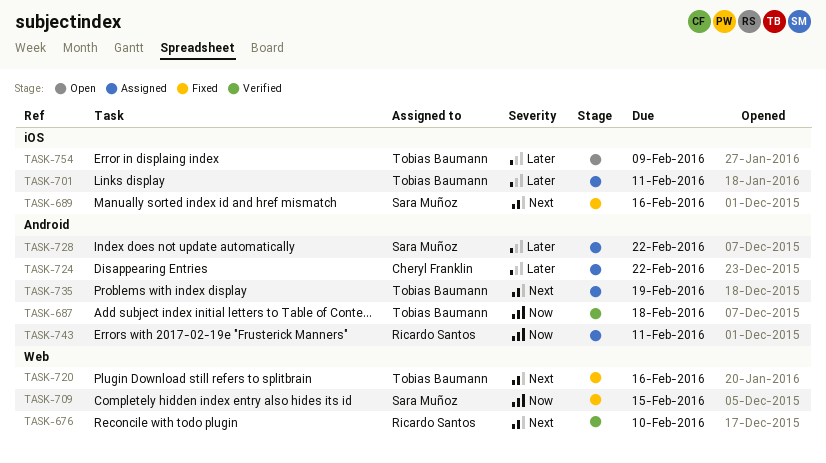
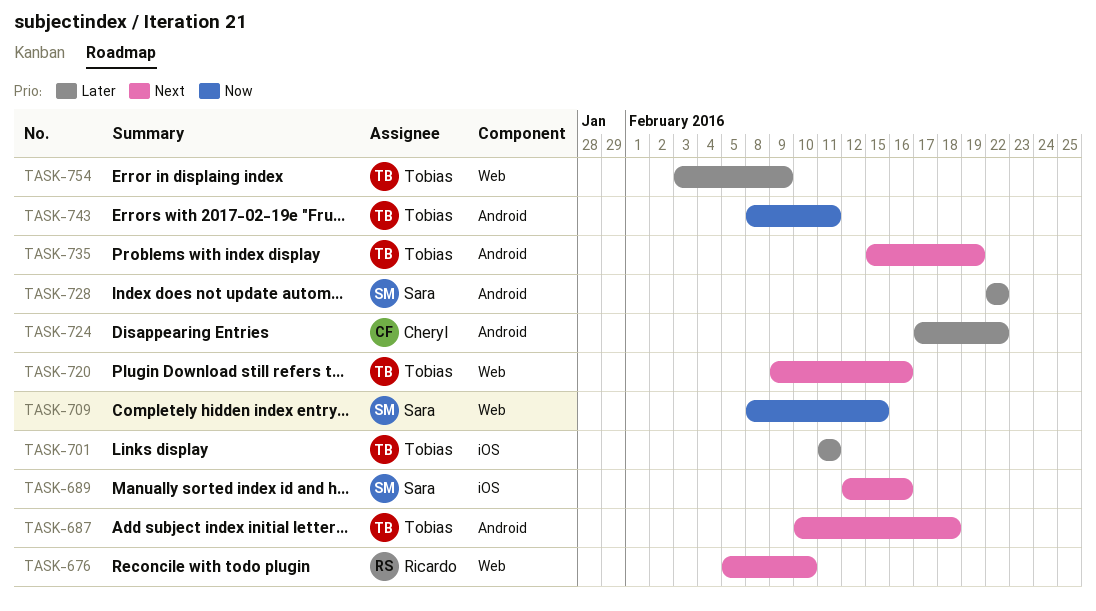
TASK-687, priority: Now -> Next
TASK-743, owner: Ricardo Santos -> Tobias Baumann
TASK-754, label: iOS -> Web

